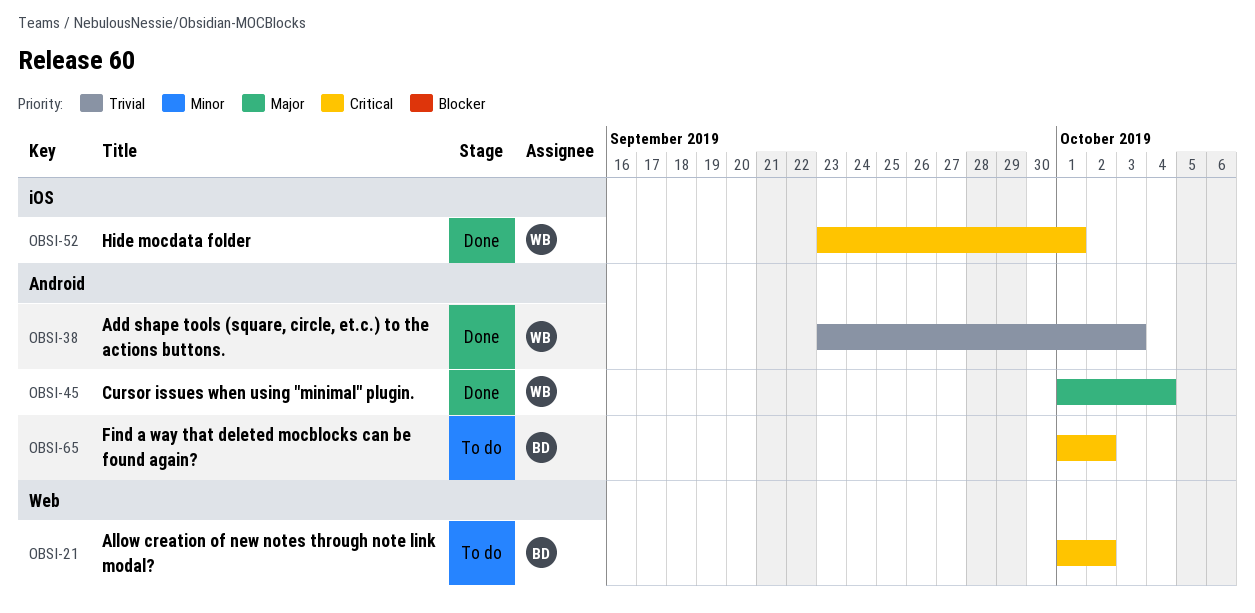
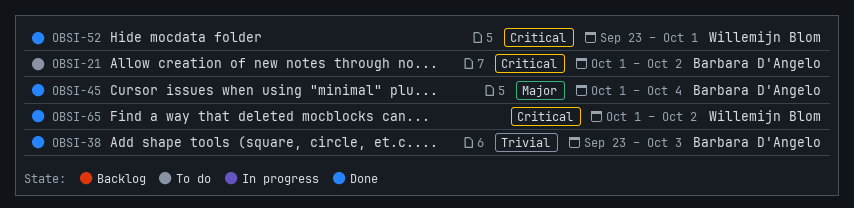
OBSI-38, owner: Willemijn Blom -> Barbara D'Angelo
OBSI-45, owner: Willemijn Blom -> Barbara D'Angelo
OBSI-65, status: To do -> Done
OBSI-65, owner: Barbara D'Angelo -> Willemijn Blom

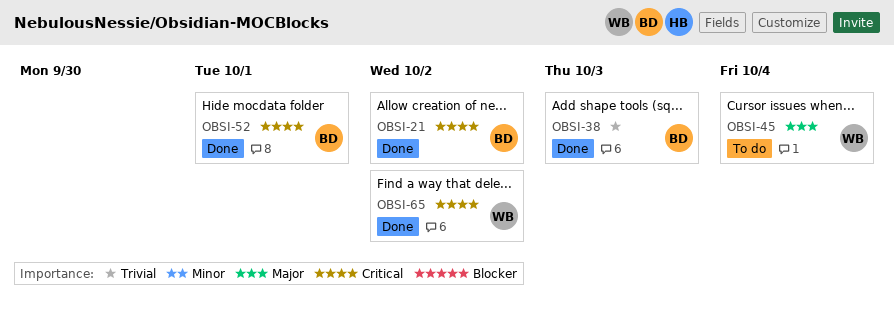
OBSI-21, status: To do -> Done
OBSI-45, status: Done -> To do
OBSI-45, owner: Barbara D'Angelo -> Willemijn Blom
OBSI-52, owner: Willemijn Blom -> Barbara D'Angelo

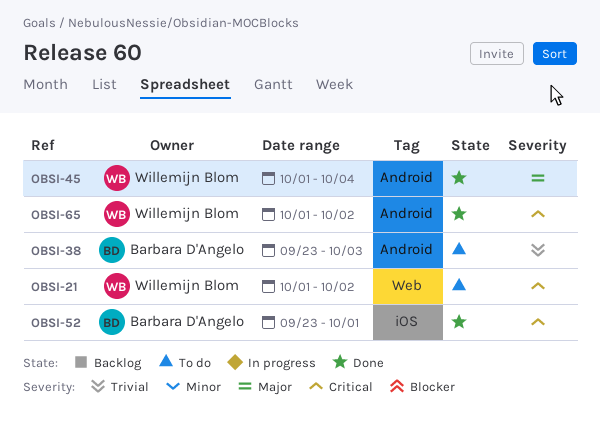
OBSI-21, status: Done -> To do
OBSI-21, owner: Barbara D'Angelo -> Willemijn Blom
OBSI-38, status: Done -> To do
OBSI-45, status: To do -> Done

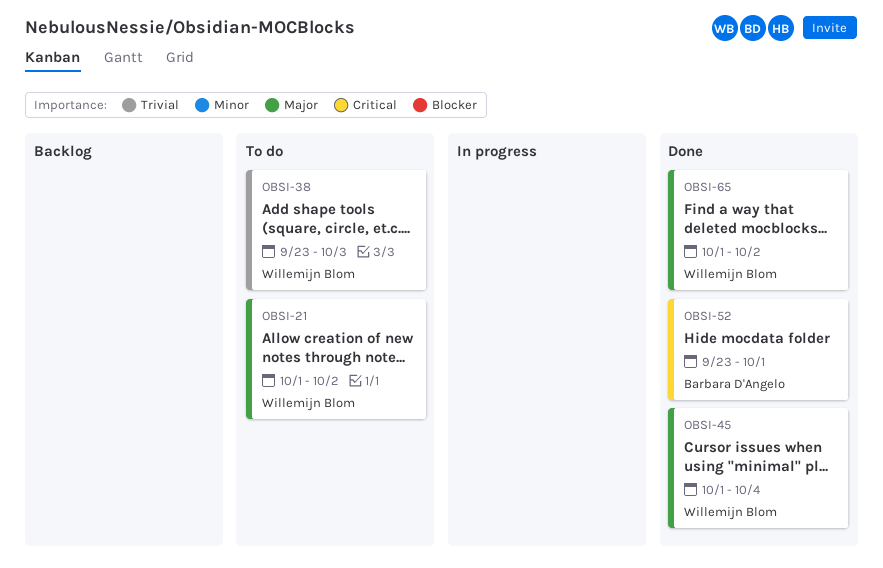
OBSI-21, priority: Critical -> Major
OBSI-38, owner: Barbara D'Angelo -> Willemijn Blom
OBSI-65, priority: Critical -> Major

